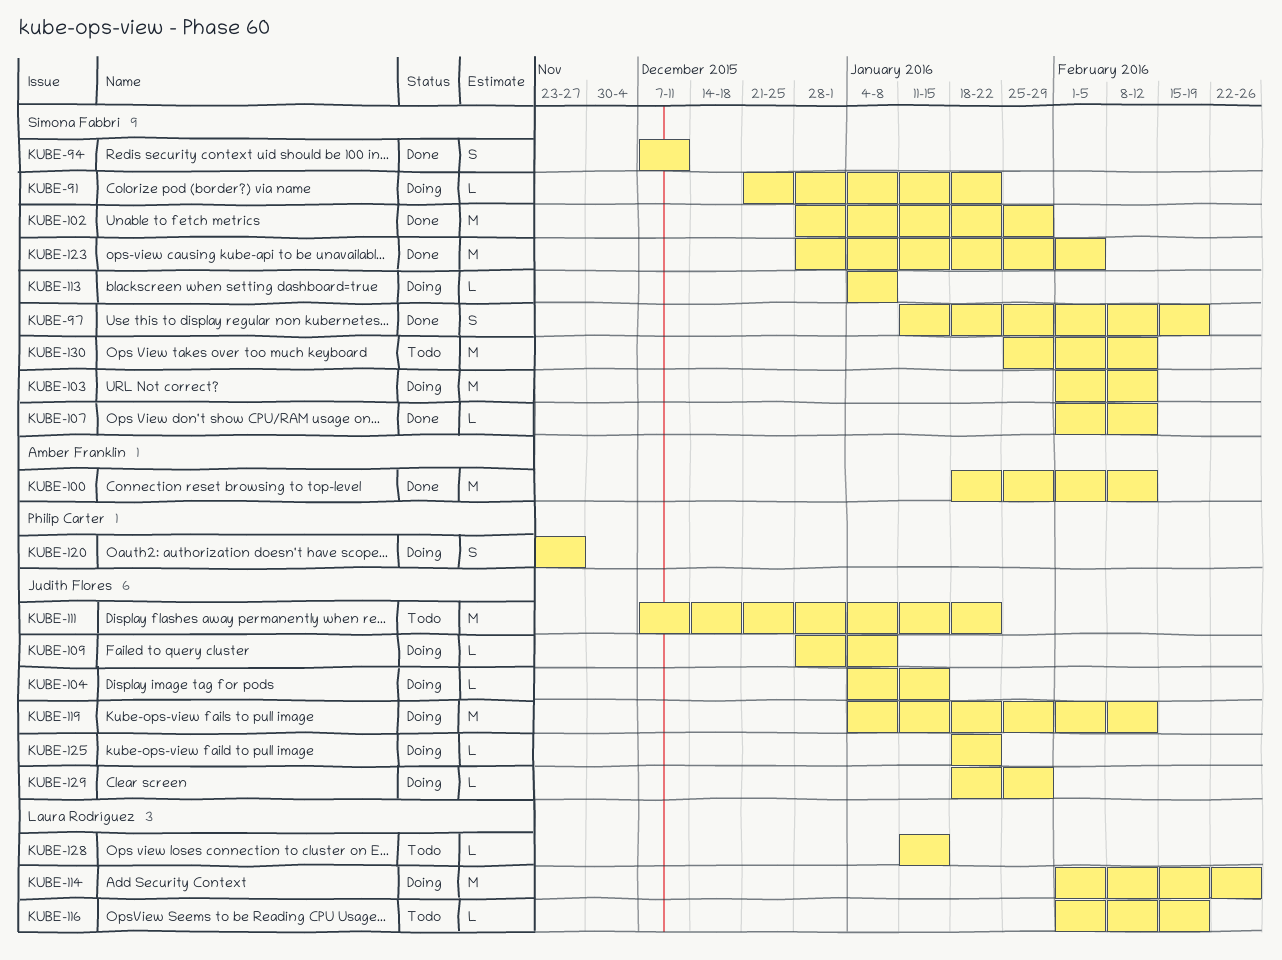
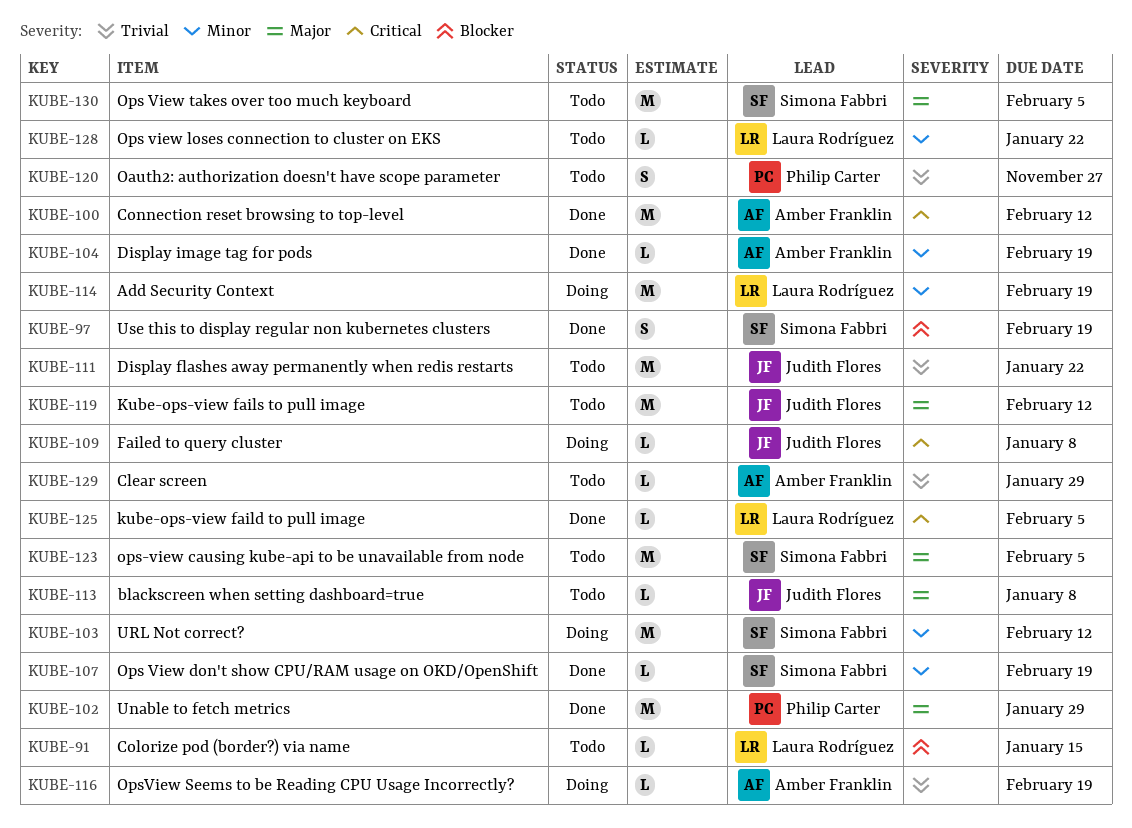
KUBE-91, status: Doing -> Todo
KUBE-91, owner: Simona Fabbri -> Laura Rodríguez
KUBE-91, due: Jan 22 -> Jan 15
KUBE-94: present -> none
KUBE-102, owner: Simona Fabbri -> Philip Carter
KUBE-104, status: Doing -> Done
KUBE-104, owner: Judith Flores -> Amber Franklin
KUBE-104, due: Jan 15 -> Feb 19
KUBE-107, due: Feb 12 -> Feb 19
KUBE-113, status: Doing -> Todo
KUBE-113, owner: Simona Fabbri -> Judith Flores
KUBE-114, due: Feb 26 -> Feb 19
KUBE-116, status: Todo -> Doing
KUBE-116, owner: Laura Rodríguez -> Amber Franklin
KUBE-119, status: Doing -> Todo
KUBE-120, status: Doing -> Todo
KUBE-123, status: Done -> Todo
KUBE-125, status: Doing -> Done
KUBE-125, owner: Judith Flores -> Laura Rodríguez
KUBE-125, due: Jan 22 -> Feb 5
KUBE-128, due: Jan 15 -> Jan 22
KUBE-129, status: Doing -> Todo
KUBE-129, owner: Judith Flores -> Amber Franklin
KUBE-130, due: Feb 12 -> Feb 5

